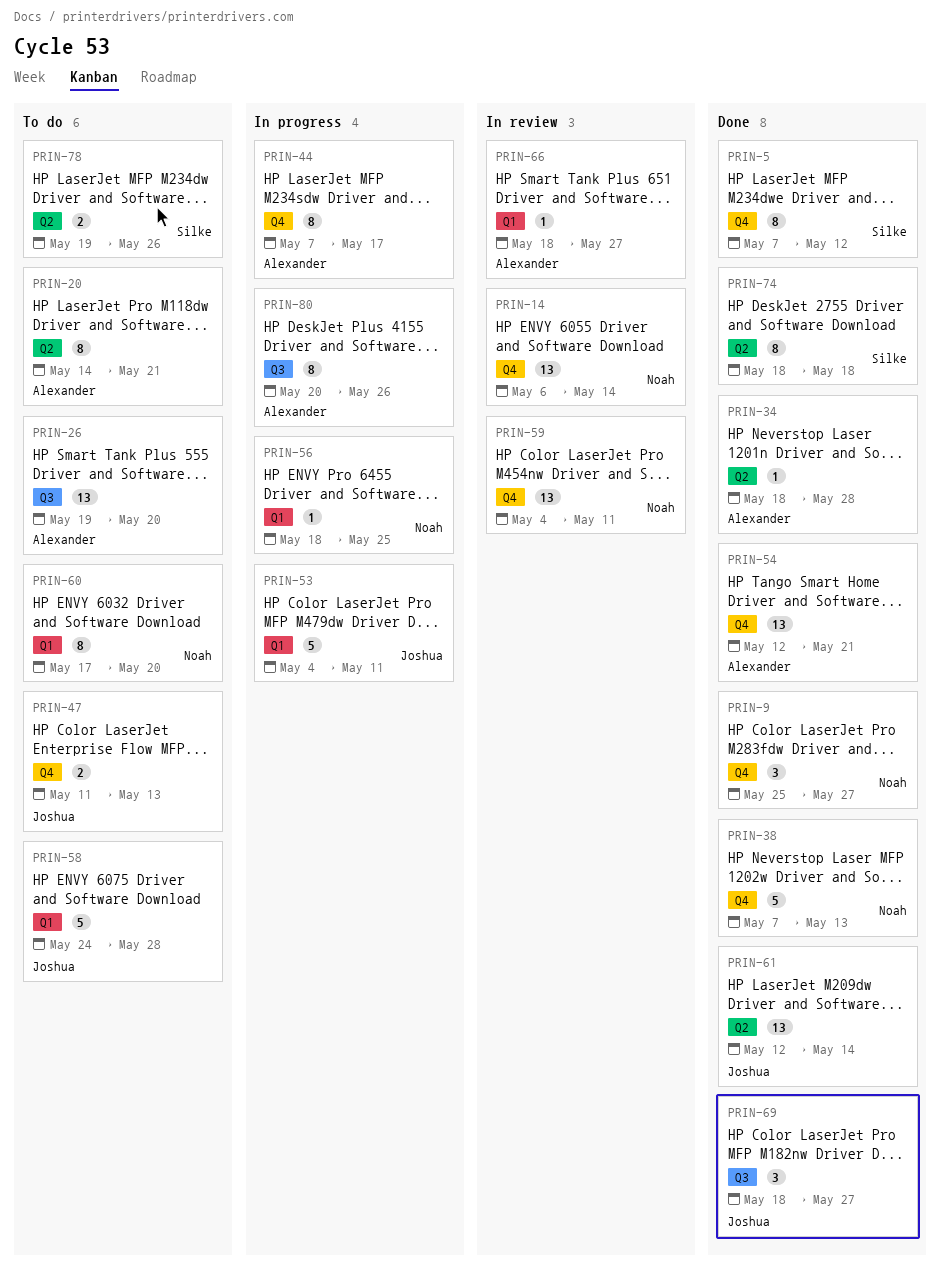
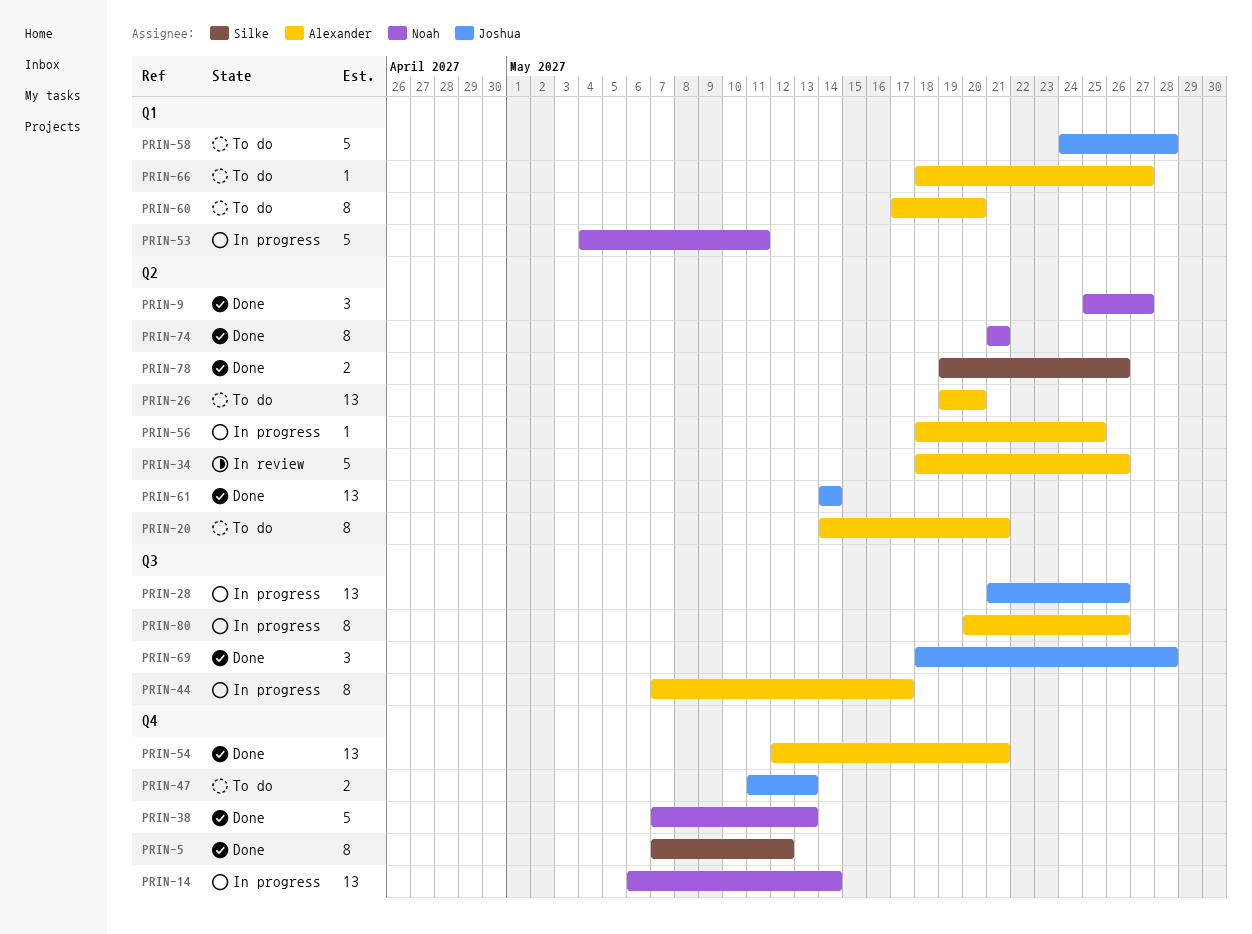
PRIN-9, label: Q4 -> Q2
PRIN-14, status: In review -> In progress
PRIN-26, label: Q3 -> Q2
PRIN-28: none -> present
PRIN-34, status: Done -> In review
PRIN-34, estimate: 1 -> 5
PRIN-34, due: May 28 -> May 26
PRIN-44, label: Q4 -> Q3
PRIN-53, owner: Joshua -> Noah
PRIN-56, owner: Noah -> Alexander
PRIN-56, label: Q1 -> Q2
PRIN-59: present -> none
PRIN-60, owner: Noah -> Alexander
PRIN-61, start: May 12 -> May 14
PRIN-66, status: In review -> To do
PRIN-69, due: May 27 -> May 28
PRIN-74, owner: Silke -> Noah
PRIN-74, start: May 18 -> May 21
PRIN-74, due: May 18 -> May 21
PRIN-78, status: To do -> Done

